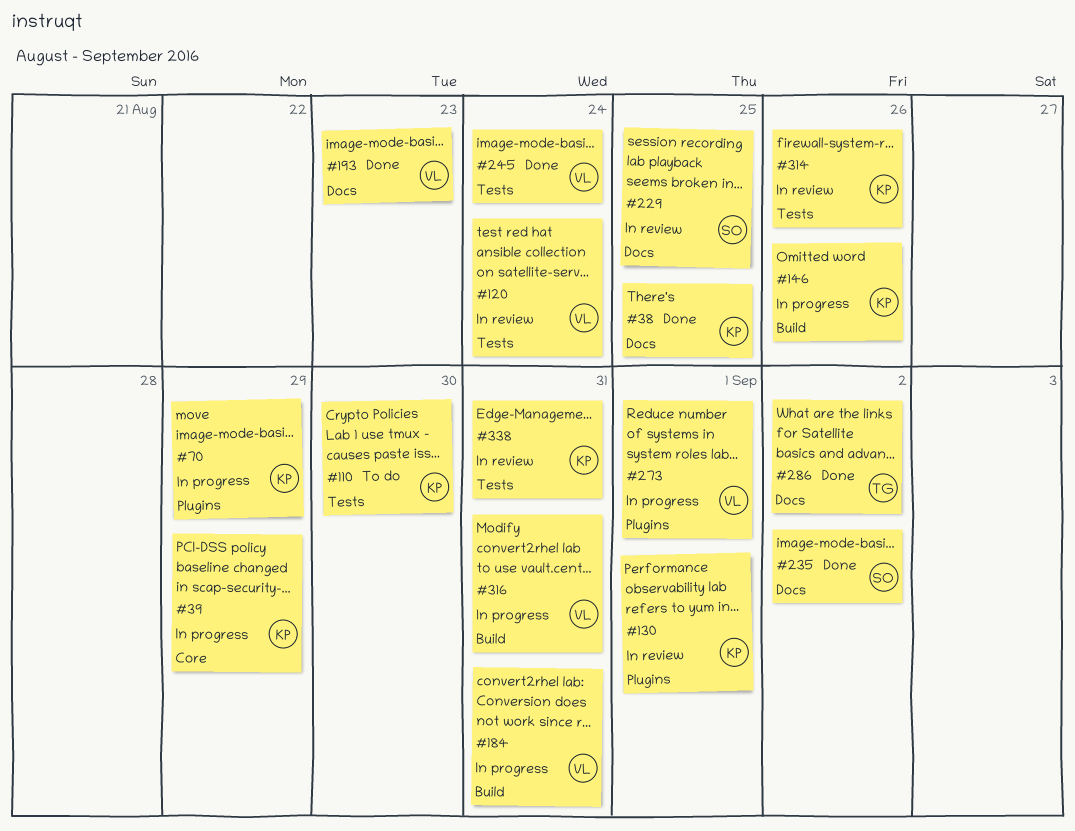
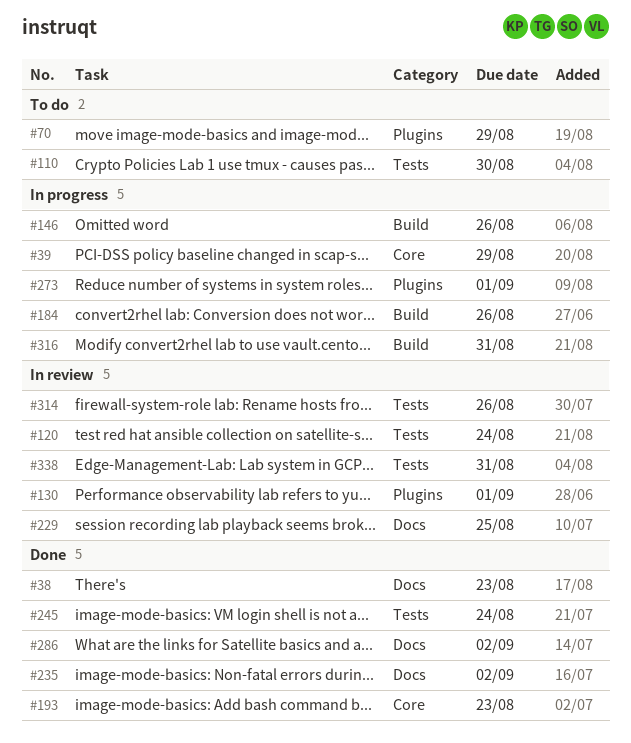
#38, due: Aug 25 -> Aug 23
#70, status: In progress -> To do
#184, due: Aug 31 -> Aug 26
#193, label: Docs -> Core

